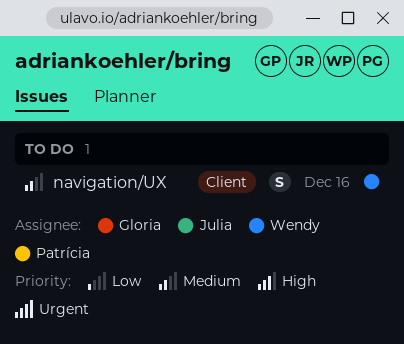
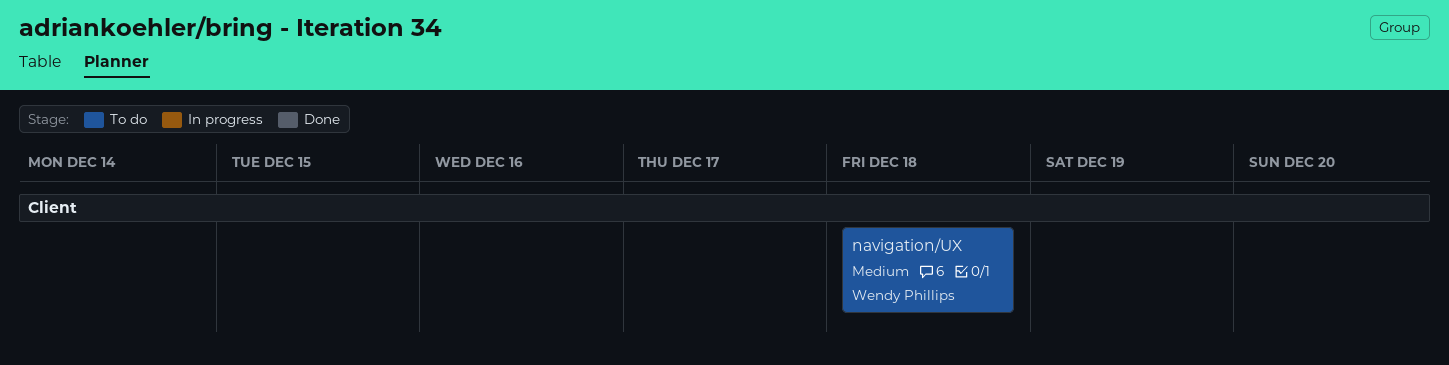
navigation/UX, due: Dec 16 -> Dec 18

